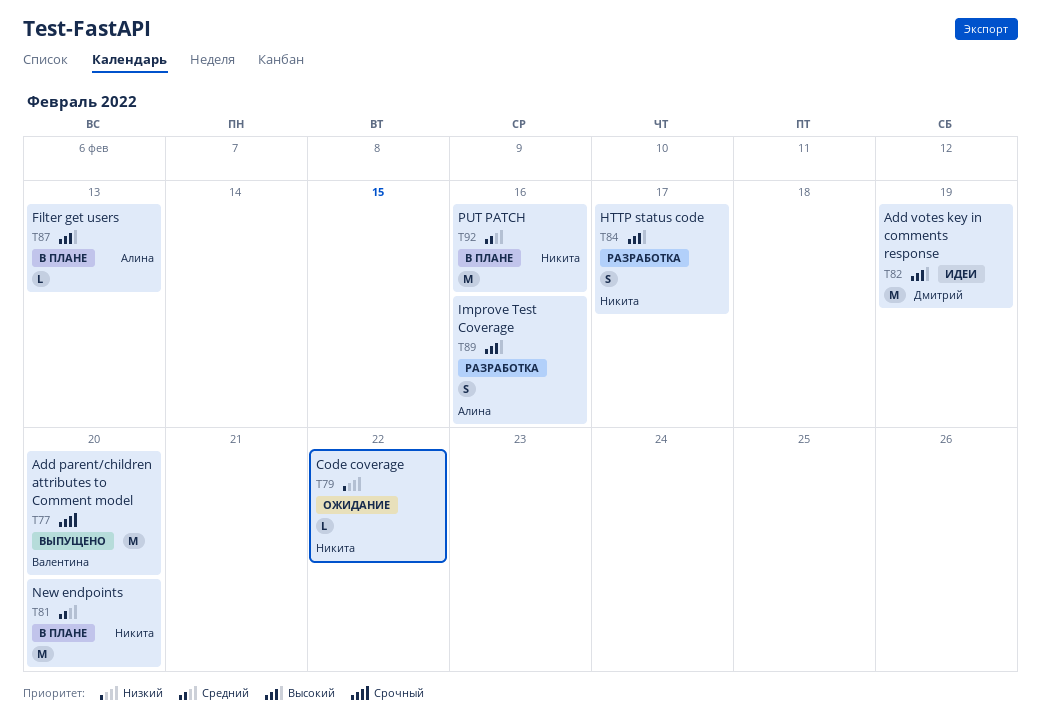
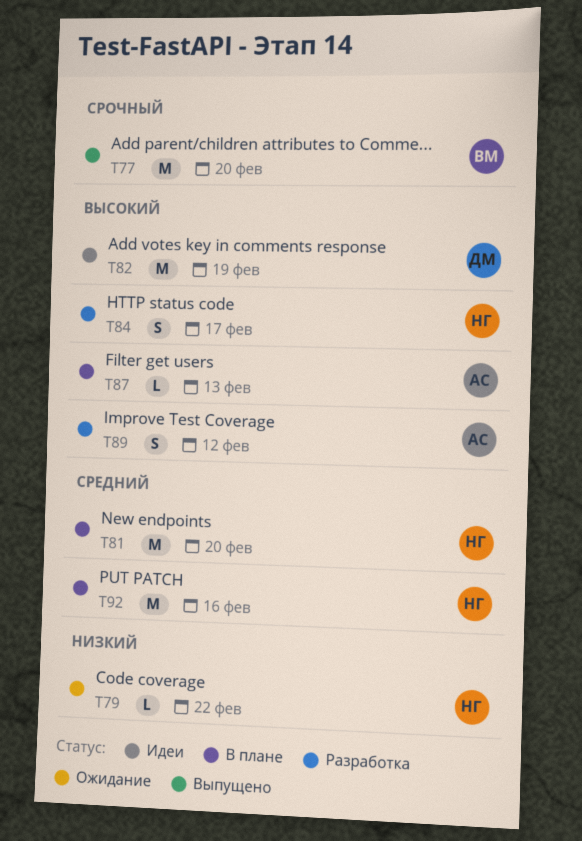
T89, due: Feb 16 -> Feb 12

